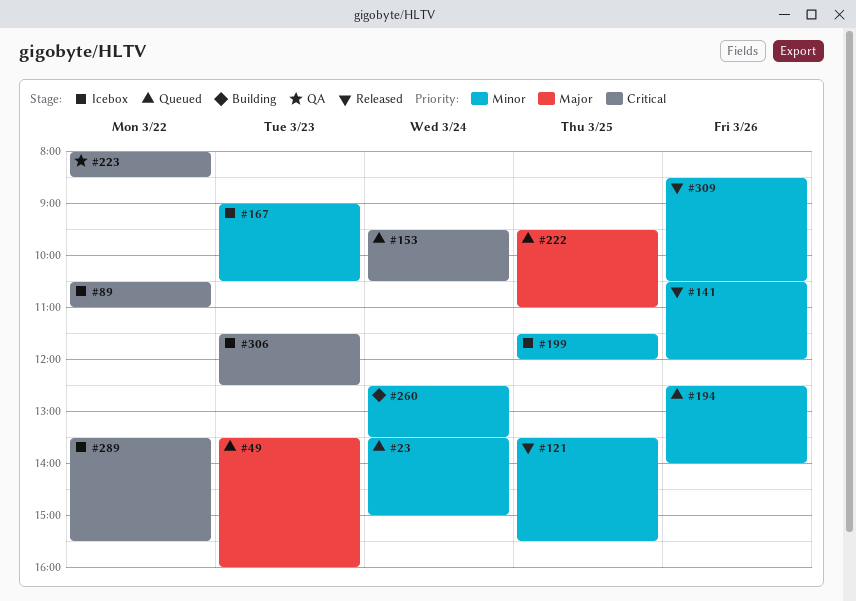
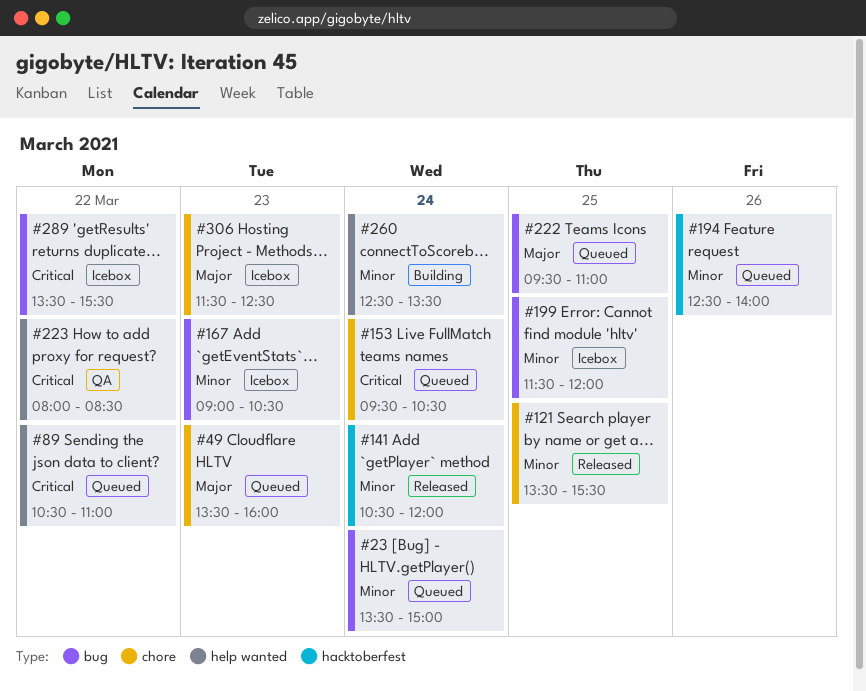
#89, status: Icebox -> Queued
#141, day: Mar 26 -> Mar 24
#306, priority: Critical -> Major
#309: present -> none

